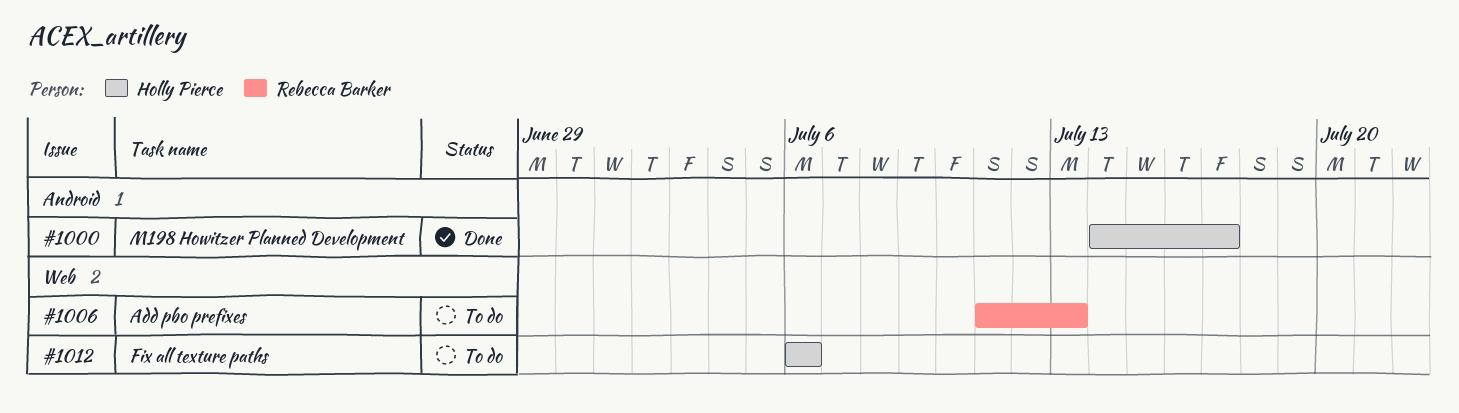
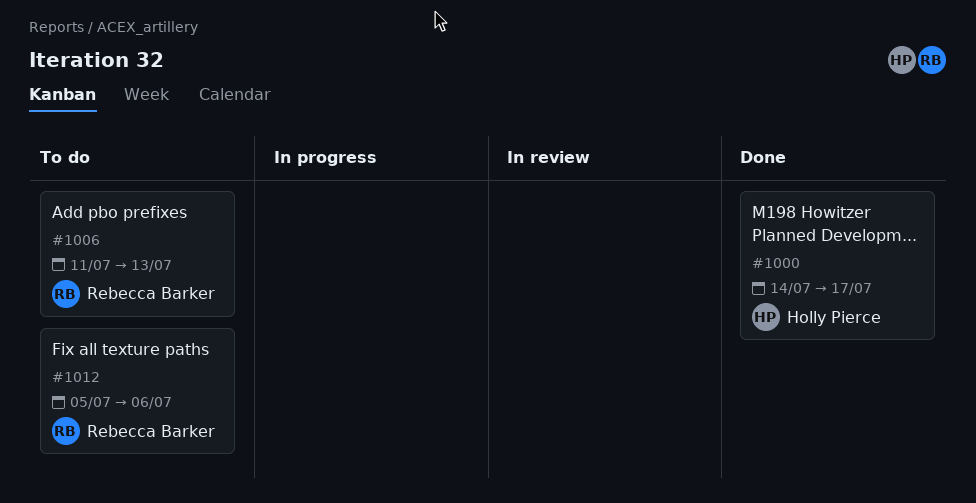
#1012, owner: Holly Pierce -> Rebecca Barker
#1012, start: Jul 6 -> Jul 5

